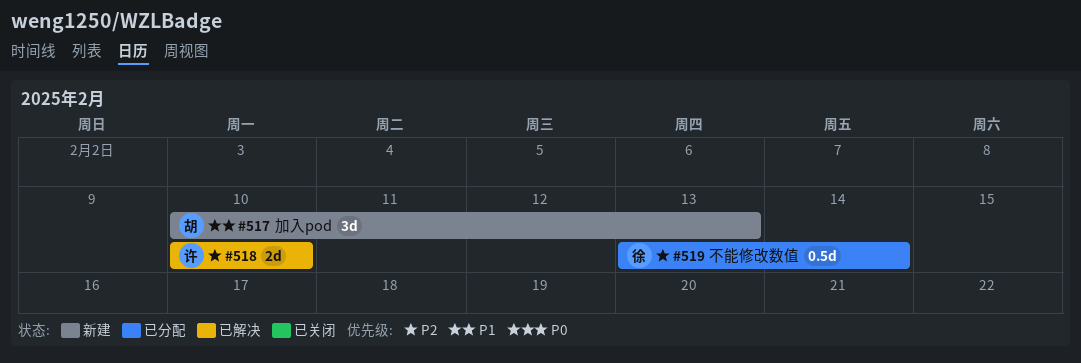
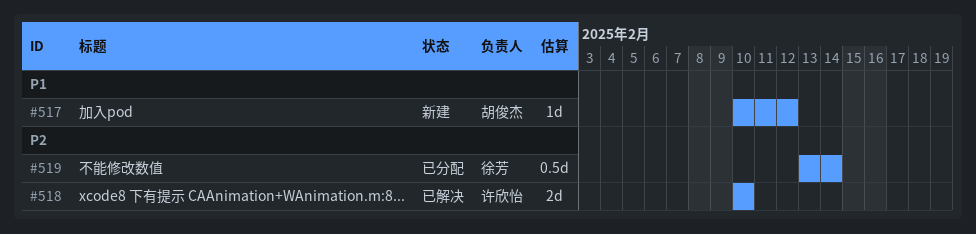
#517, estimate: 3d -> 1d
#517, due: Feb 13 -> Feb 12

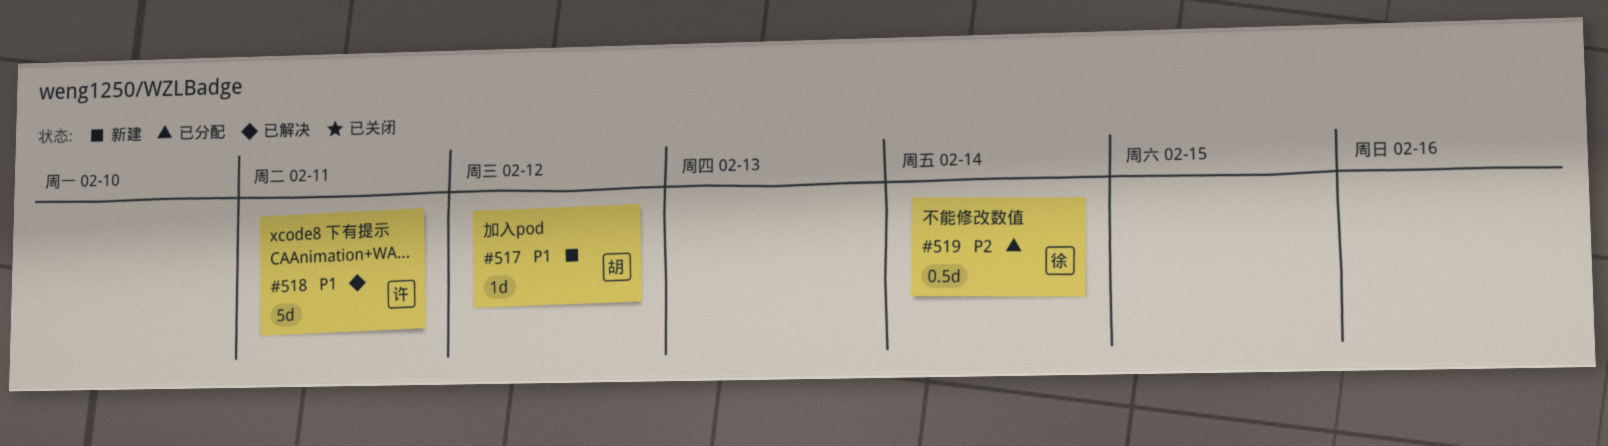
#518, priority: P2 -> P1
#518, estimate: 2d -> 5d
#518, due: Feb 10 -> Feb 11

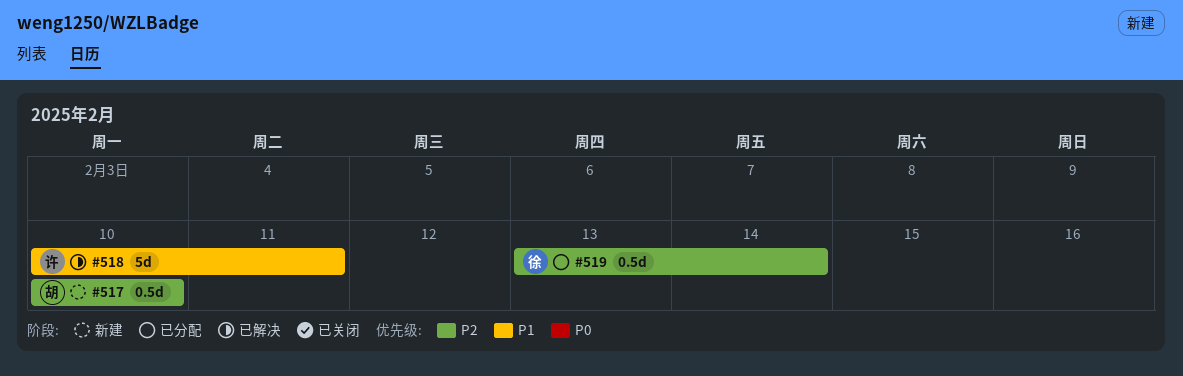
#517, priority: P1 -> P2
#517, estimate: 1d -> 0.5d
#517, due: Feb 12 -> Feb 10

